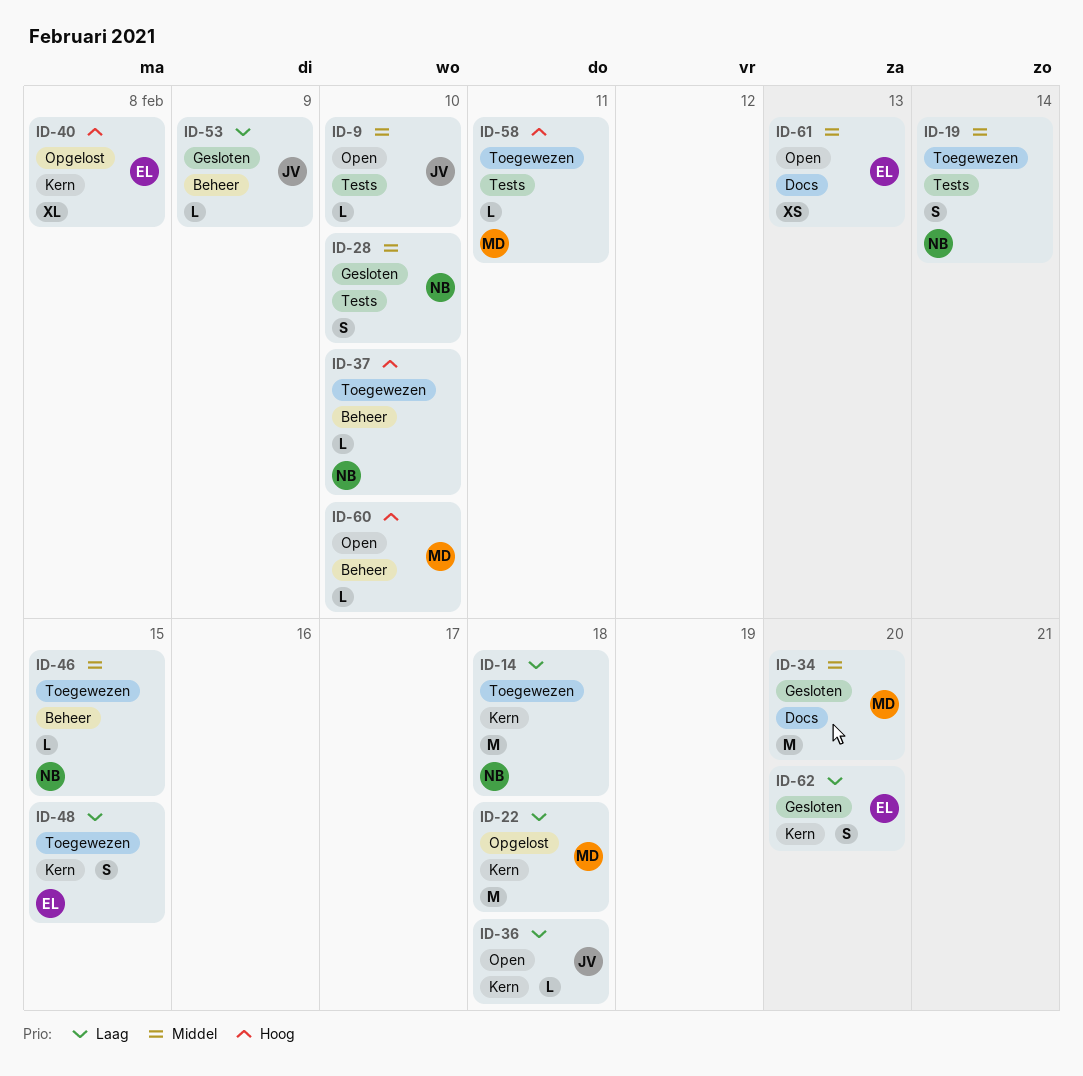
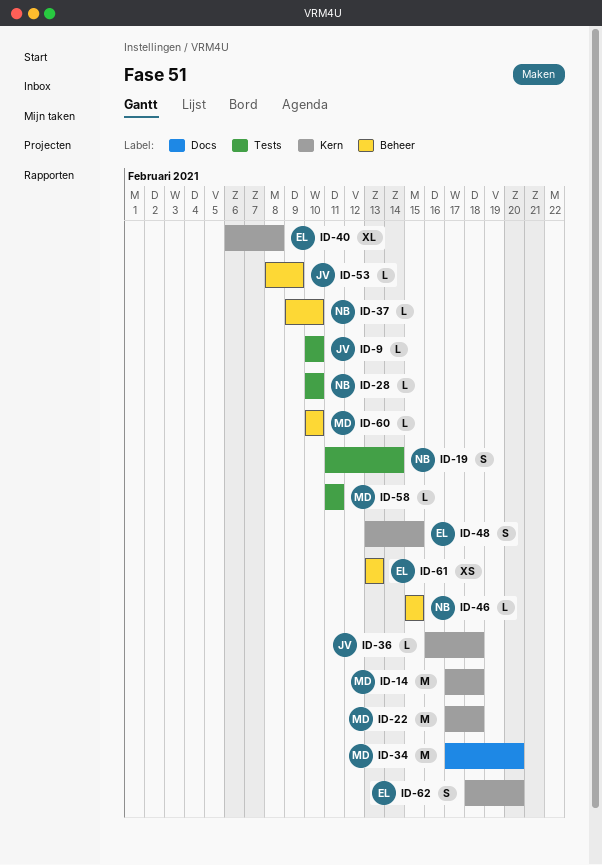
ID-14, owner: NB -> MD
ID-28, estimate: S -> L
ID-61, label: Docs -> Beheer

